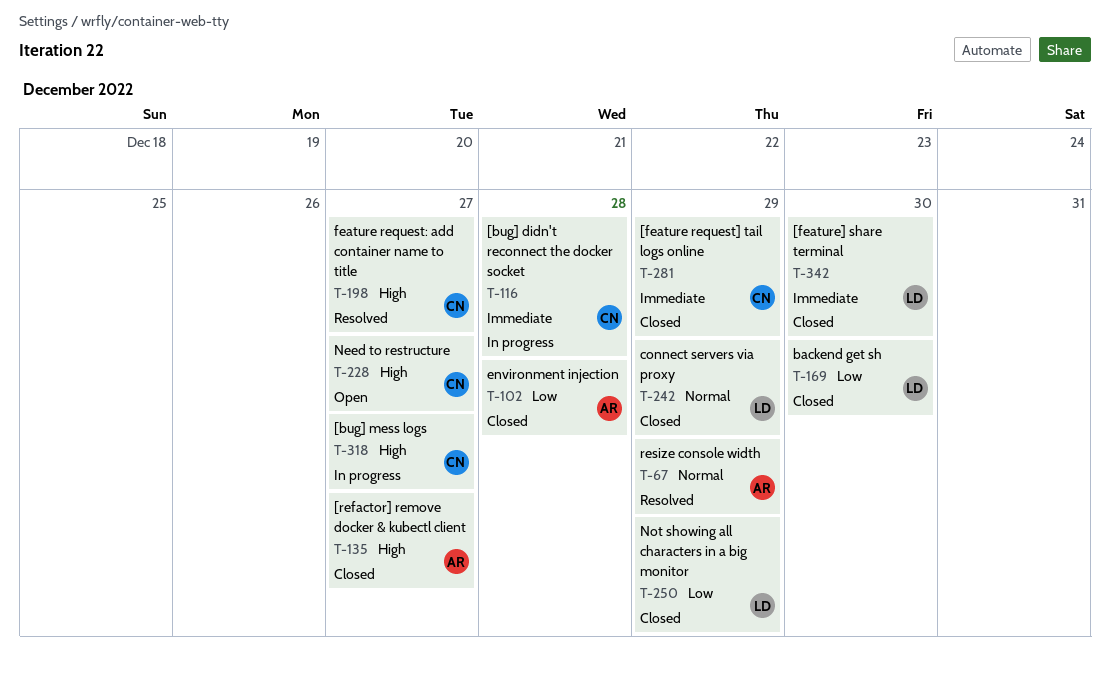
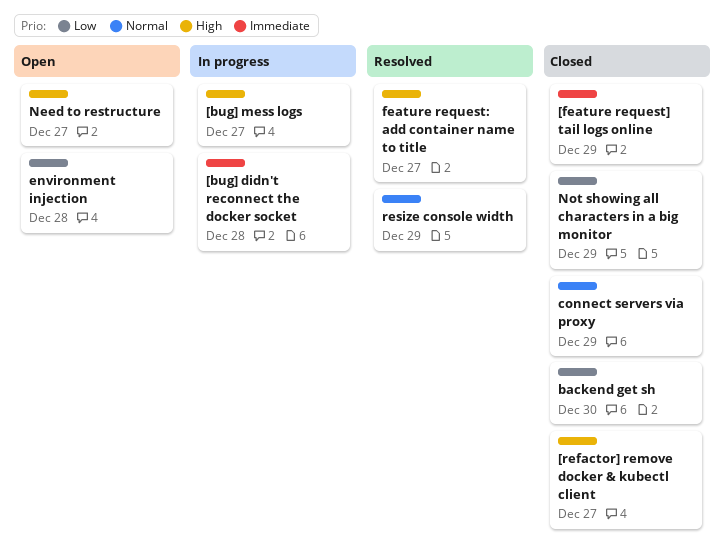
[feature] share terminal: present -> none
environment injection, status: Closed -> Open

